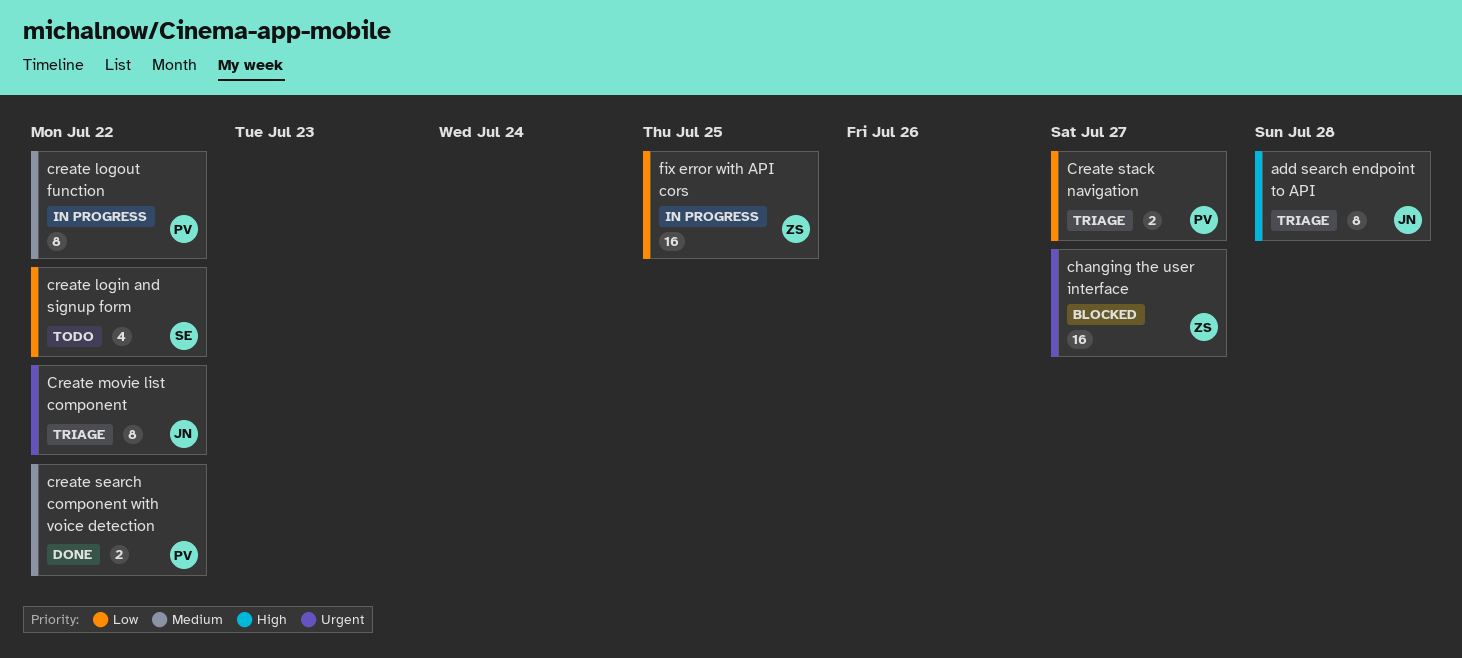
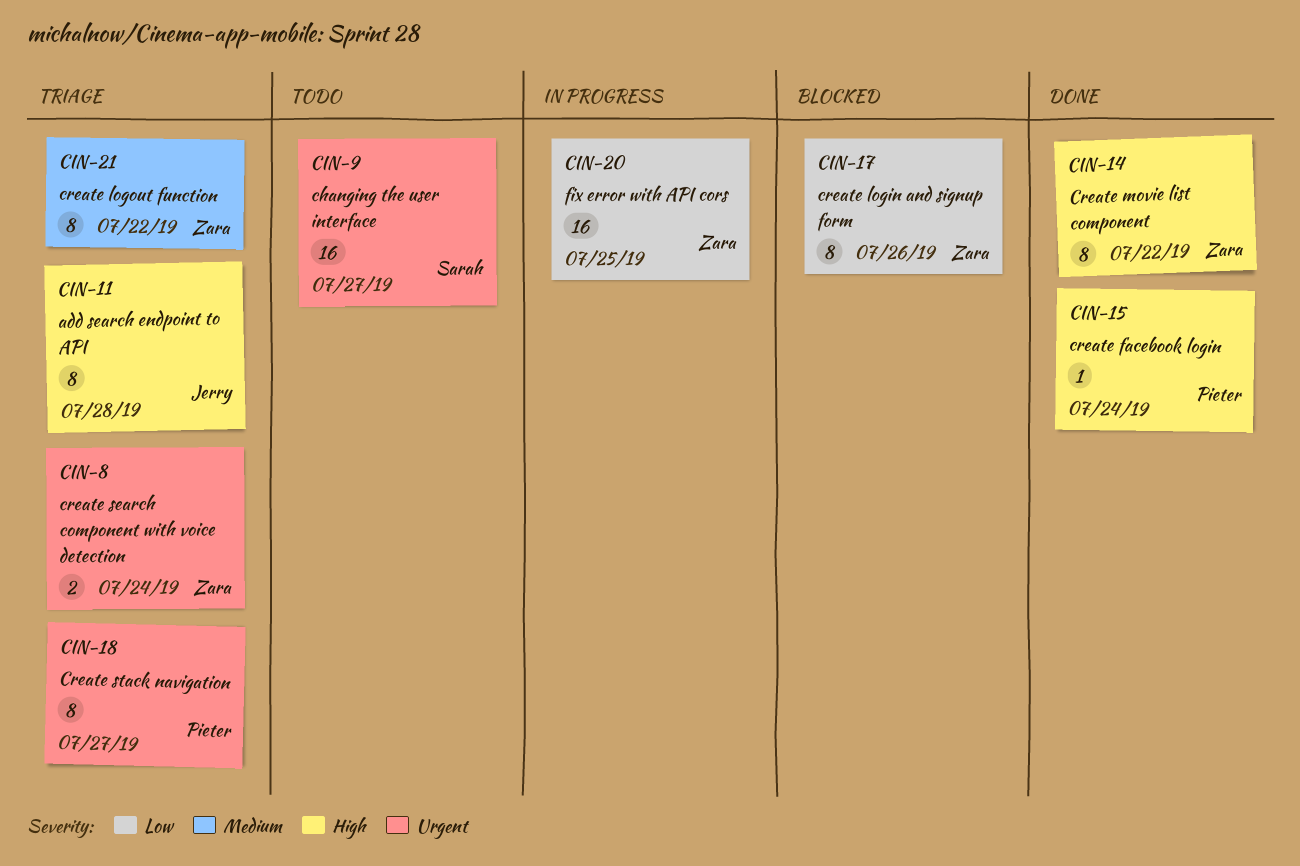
changing the user interface, status: Blocked -> Todo
changing the user interface, owner: Zara -> Sarah
create facebook login: none -> present
create login and signup form, status: Todo -> Blocked
create login and signup form, owner: Sarah -> Zara
create login and signup form, estimate: 4 -> 8
create login and signup form, due: Jul 22 -> Jul 26
create logout function, status: In progress -> Triage
create logout function, owner: Pieter -> Zara
Create movie list component, status: Triage -> Done
Create movie list component, owner: Jerry -> Zara
Create movie list component, priority: Urgent -> High
create search component with voice detection, status: Done -> Triage
create search component with voice detection, owner: Pieter -> Zara
create search component with voice detection, priority: Medium -> Urgent
create search component with voice detection, due: Jul 22 -> Jul 24
Create stack navigation, priority: Low -> Urgent
Create stack navigation, estimate: 2 -> 8

